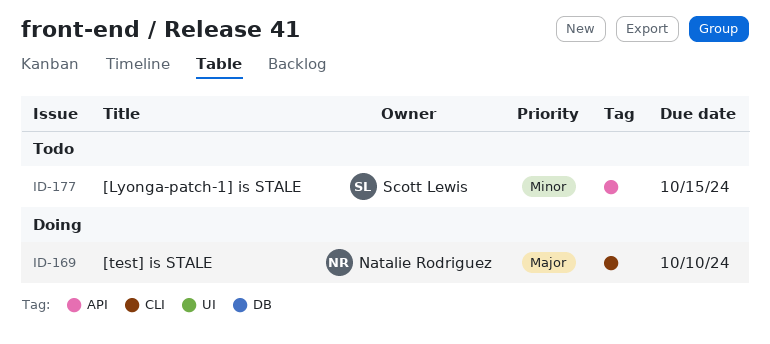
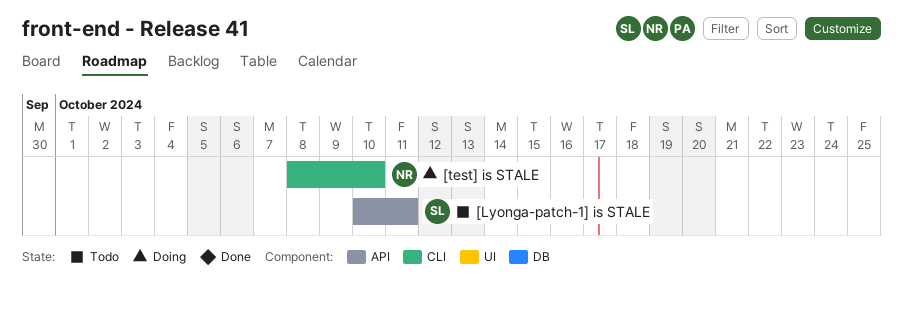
[Lyonga-patch-1] is STALE, due: Oct 15 -> Oct 11

